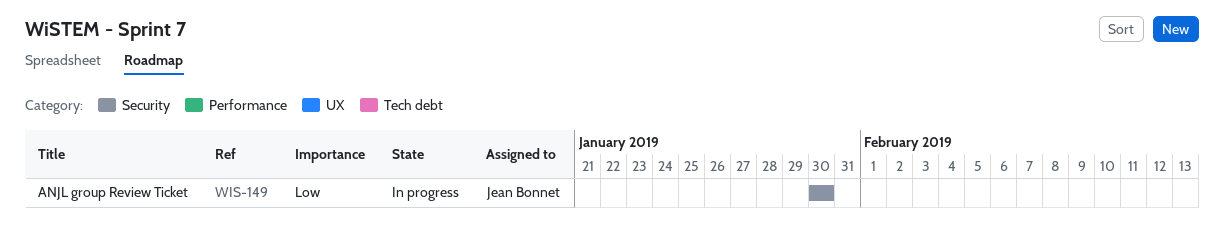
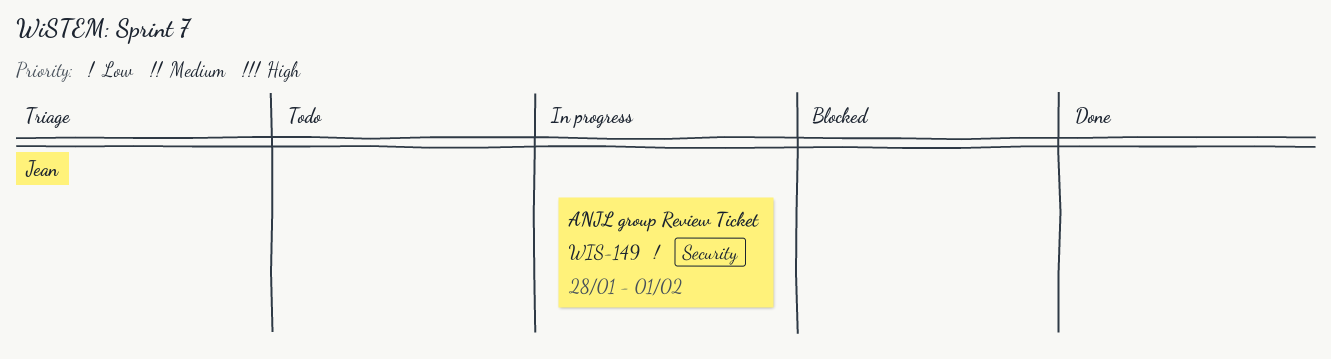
WIS-149, start: Jan 30 -> Jan 28
WIS-149, due: Jan 30 -> Feb 1

